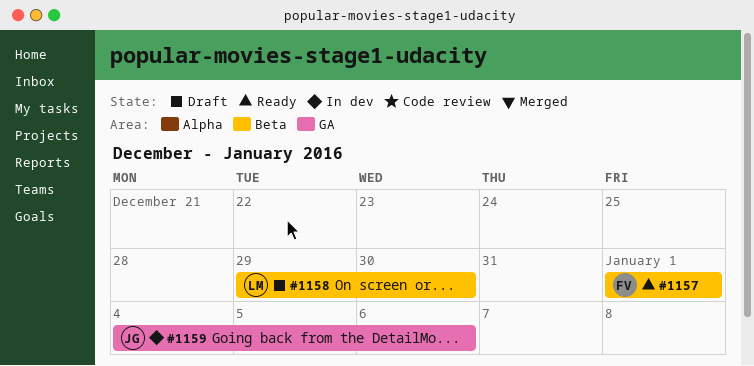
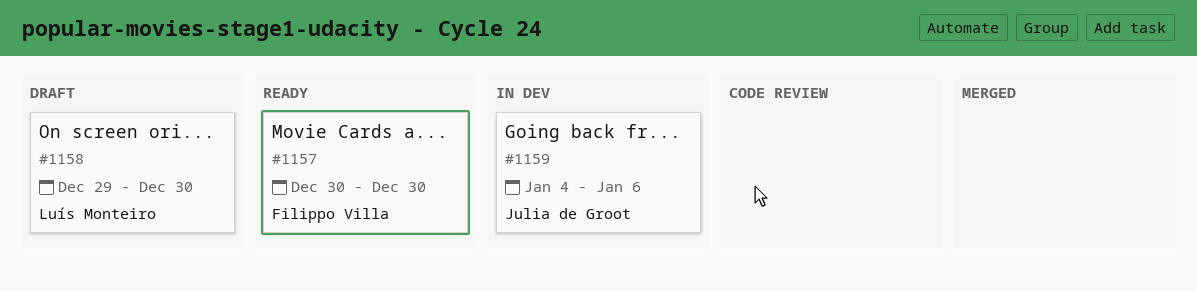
#1157, start: Jan 1 -> Dec 30
#1157, due: Jan 1 -> Dec 30

